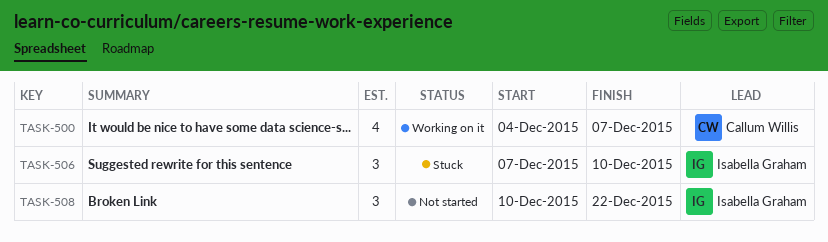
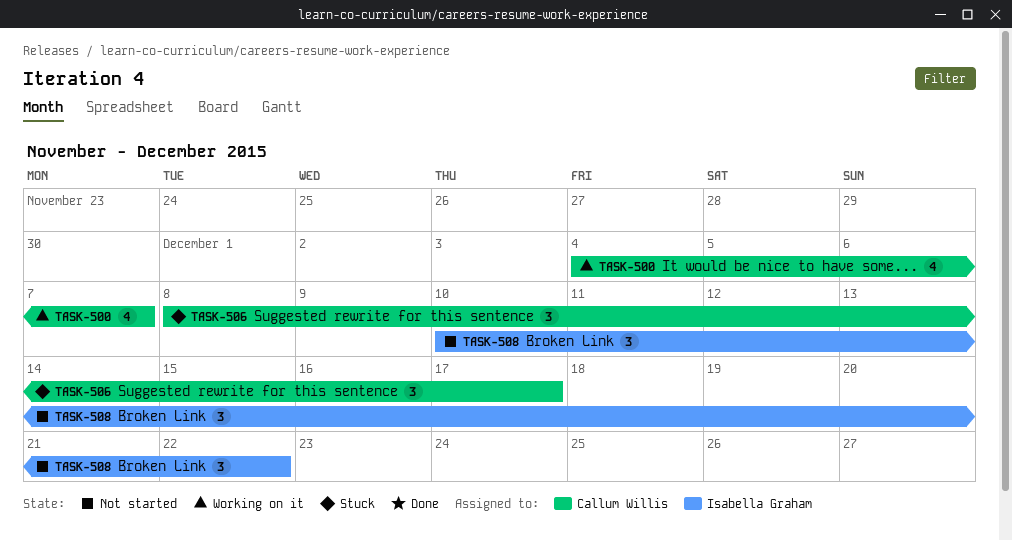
TASK-506, owner: Isabella Graham -> Callum Willis
TASK-506, start: Dec 7 -> Dec 8
TASK-506, due: Dec 10 -> Dec 17

